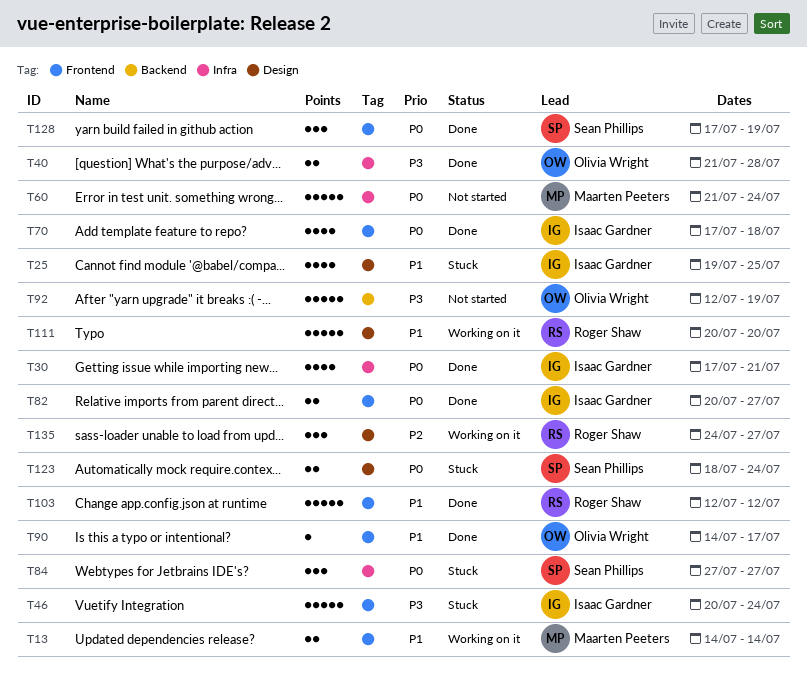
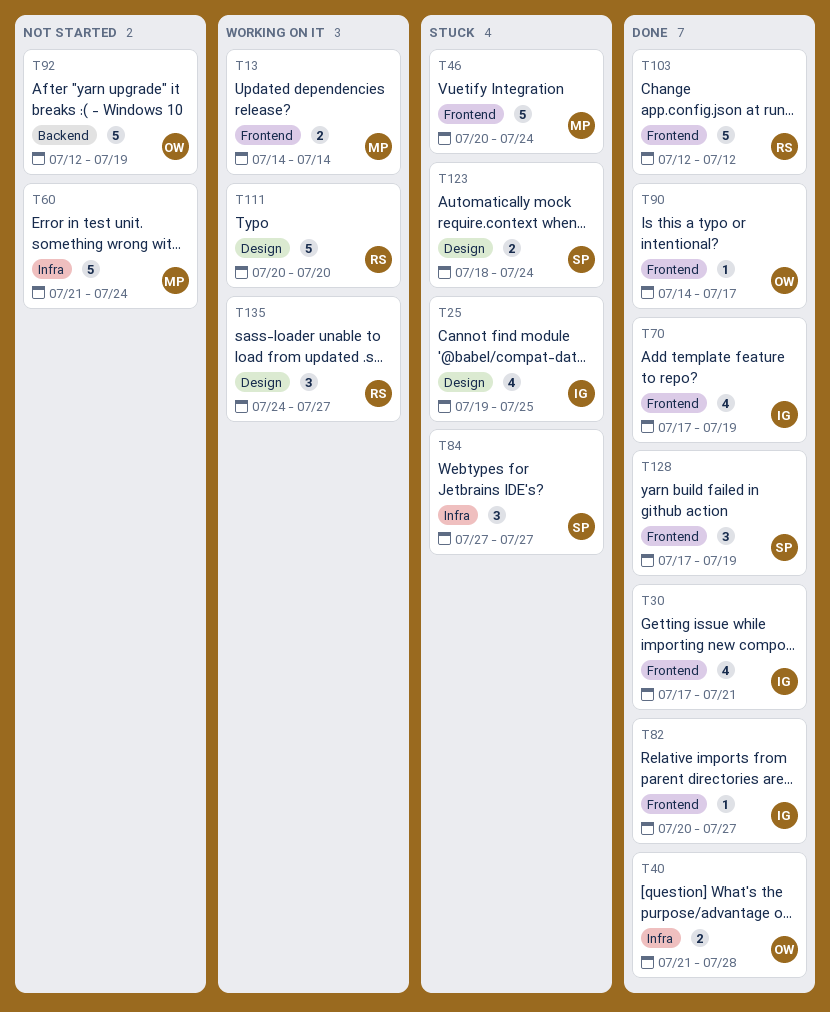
T30, label: Infra -> Frontend
T46, owner: Isaac Gardner -> Maarten Peeters
T70, due: Jul 18 -> Jul 19
T82, estimate: 2 -> 1

